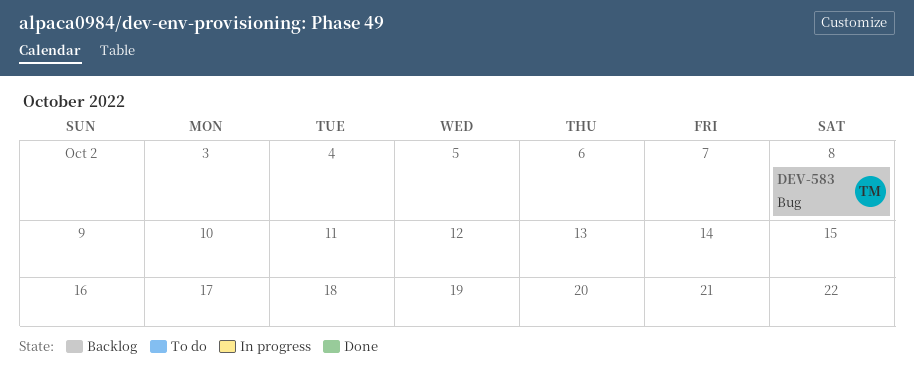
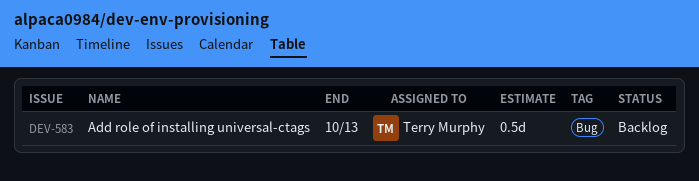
DEV-583, due: Oct 8 -> Oct 13

